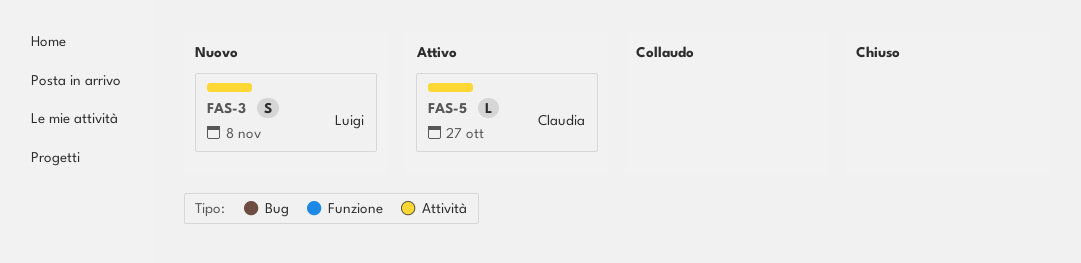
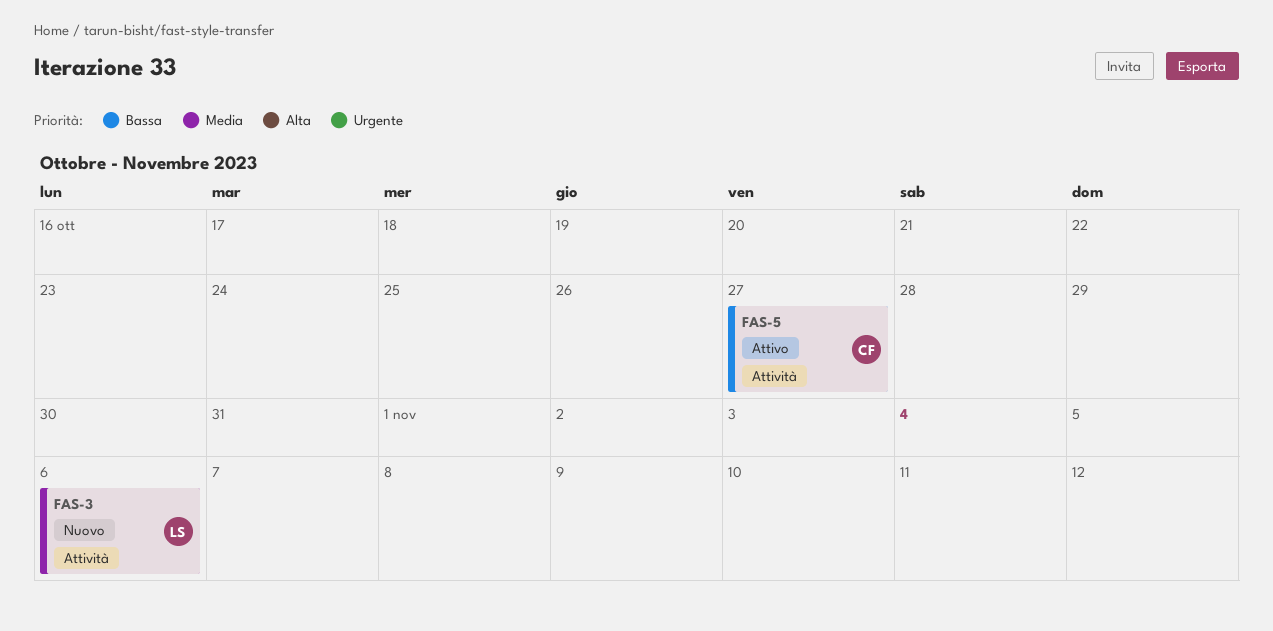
FAS-3, due: Nov 8 -> Nov 6

